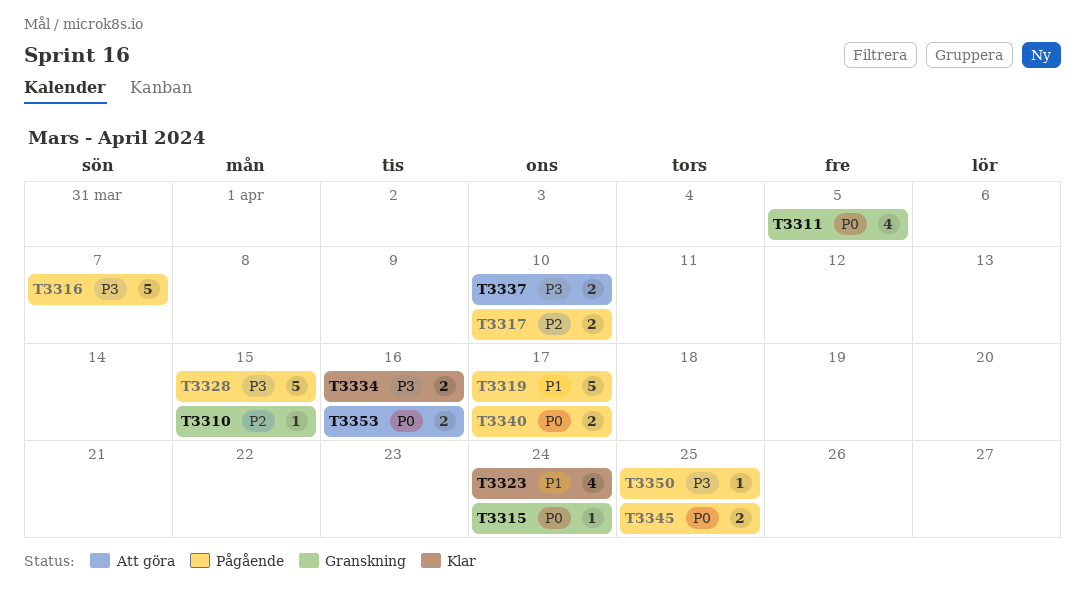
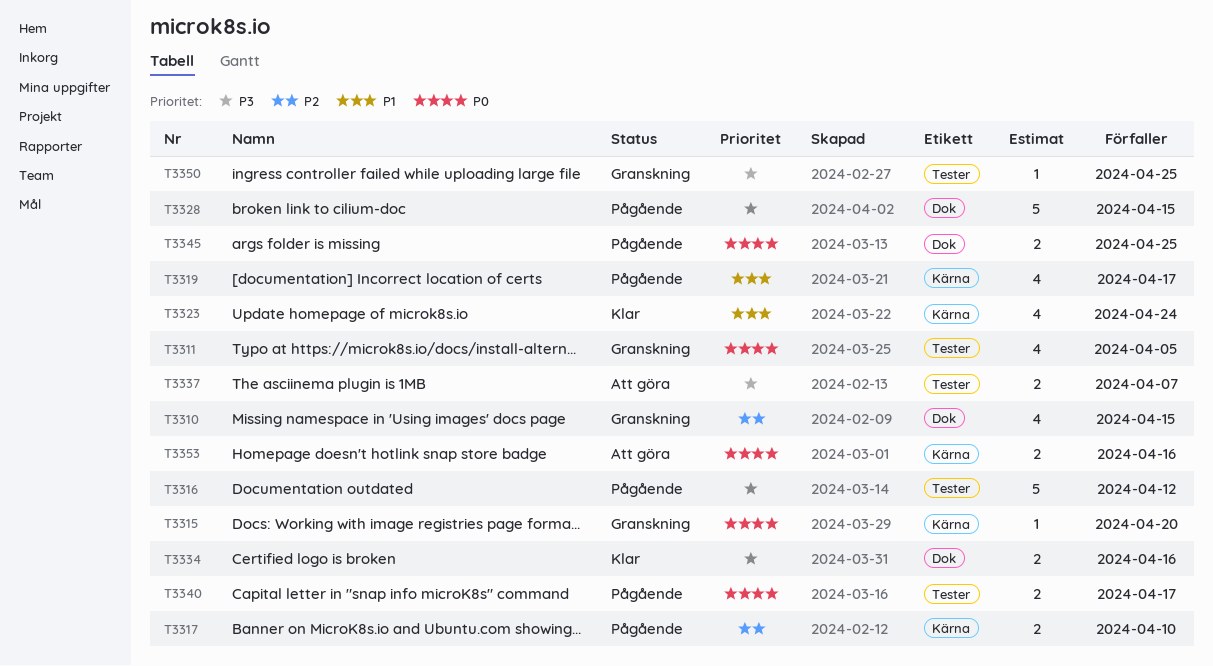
T3310, estimate: 1 -> 4
T3315, due: Apr 24 -> Apr 20
T3316, due: Apr 7 -> Apr 12
T3319, estimate: 5 -> 4
T3337, due: Apr 10 -> Apr 7
T3350, status: Pågående -> Granskning

